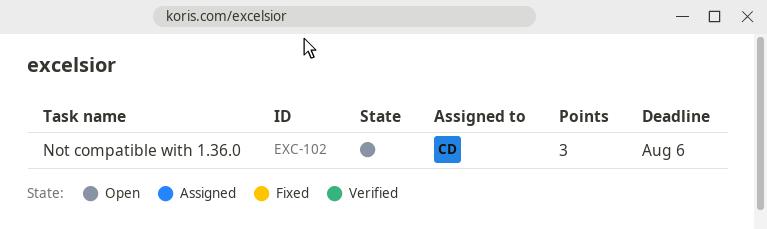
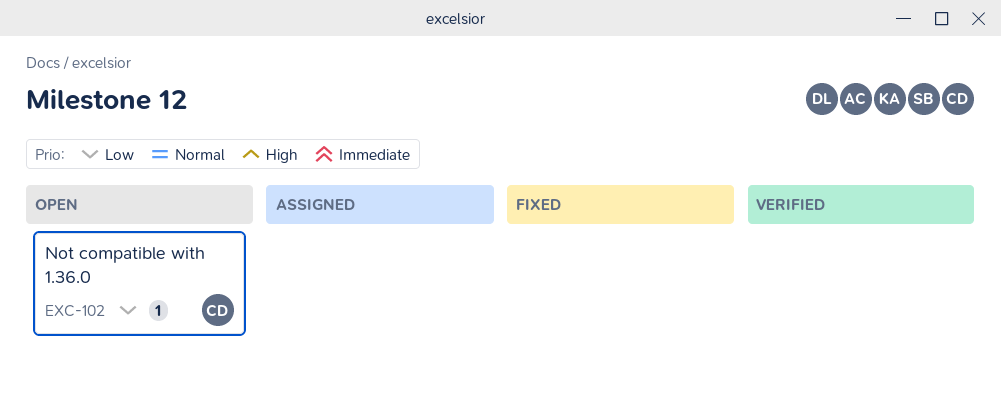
EXC-102, estimate: 3 -> 1

